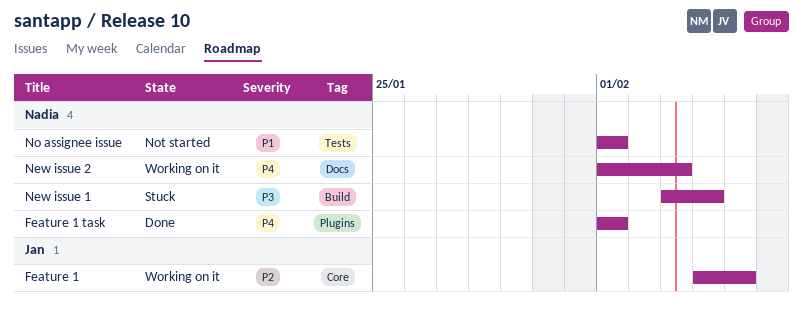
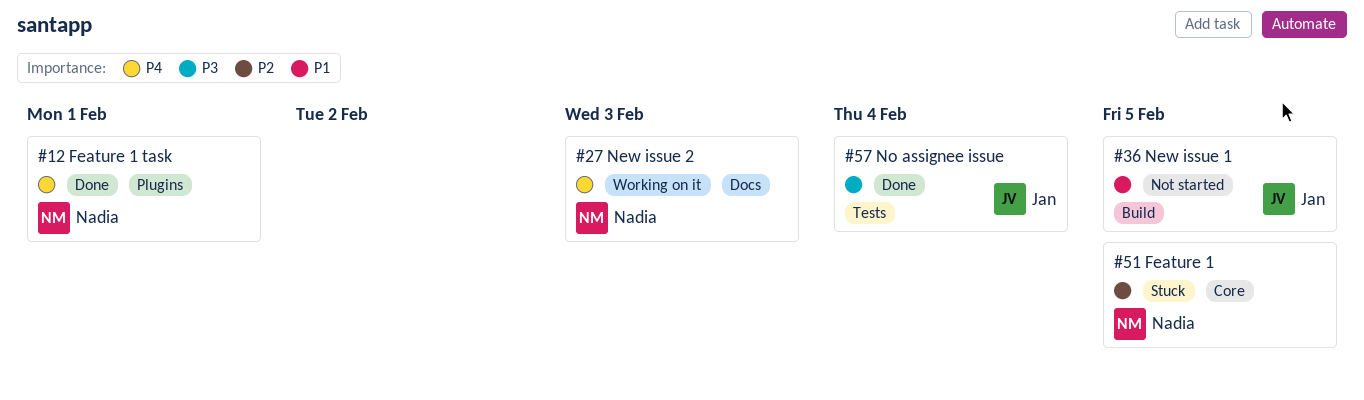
Feature 1, status: Working on it -> Stuck
Feature 1, owner: Jan -> Nadia
New issue 1, status: Stuck -> Not started
New issue 1, owner: Nadia -> Jan
New issue 1, priority: P3 -> P1
New issue 1, due: Feb 4 -> Feb 5
No assignee issue, status: Not started -> Done
No assignee issue, owner: Nadia -> Jan
No assignee issue, priority: P1 -> P3
No assignee issue, due: Feb 1 -> Feb 4

